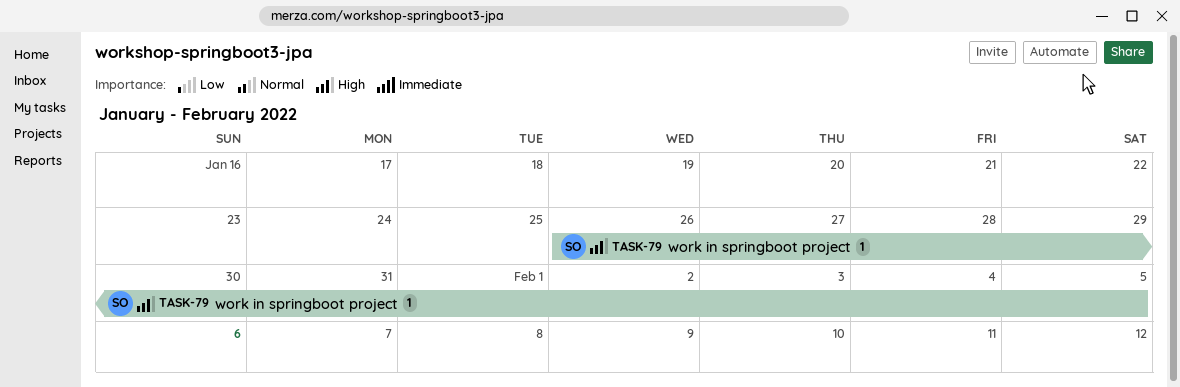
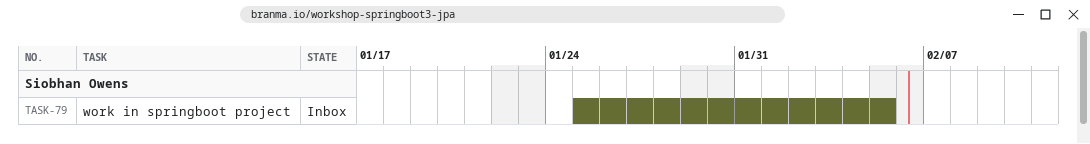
TASK-79, start: Jan 26 -> Jan 25

